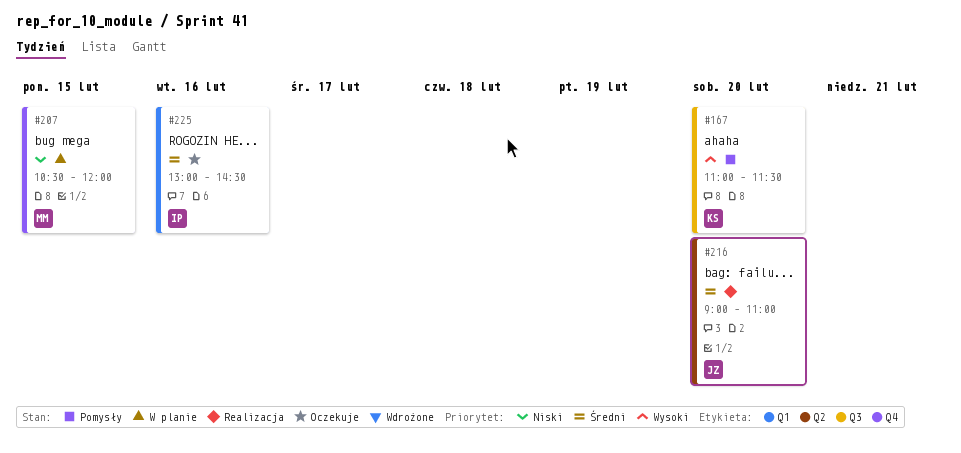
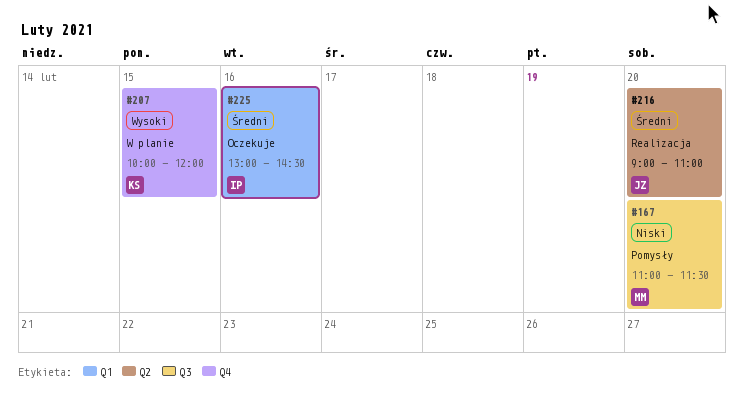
#167, owner: KS -> MM
#167, priority: Wysoki -> Niski
#207, owner: MM -> KS
#207, priority: Niski -> Wysoki
#207, begins: 10:30 -> 10:00

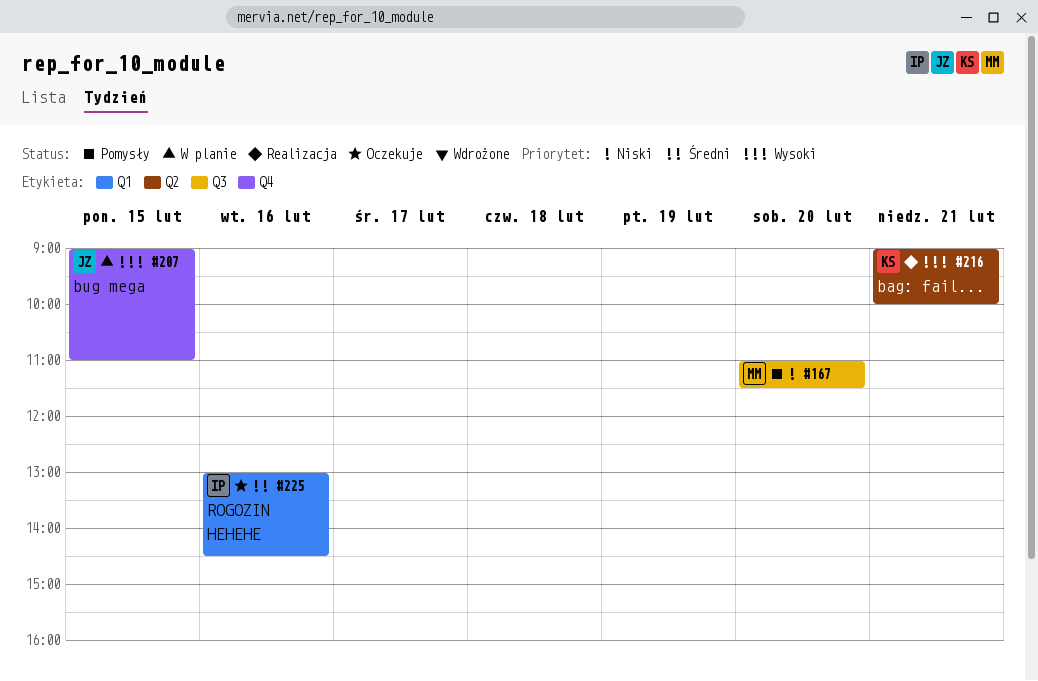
#207, owner: KS -> JZ
#207, begins: 10:00 -> 09:00
#207, ends: 12:00 -> 11:00
#216, owner: JZ -> KS
#216, priority: Średni -> Wysoki
#216, day: Feb 20 -> Feb 21
#216, ends: 11:00 -> 10:00

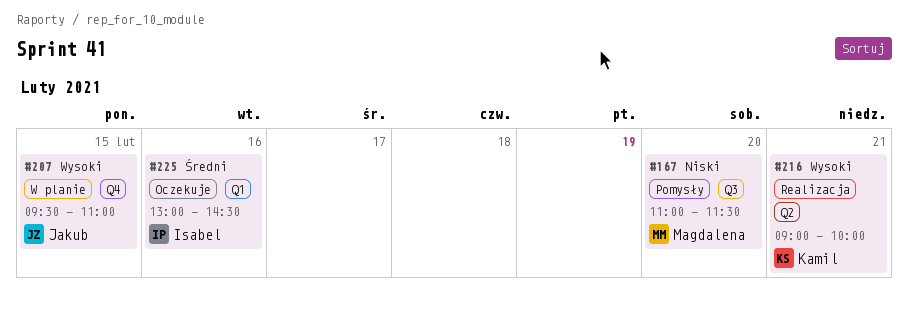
#207, begins: 09:00 -> 09:30

